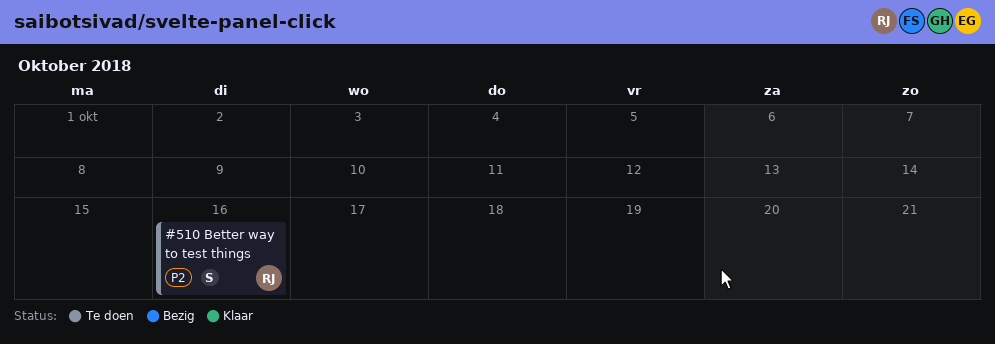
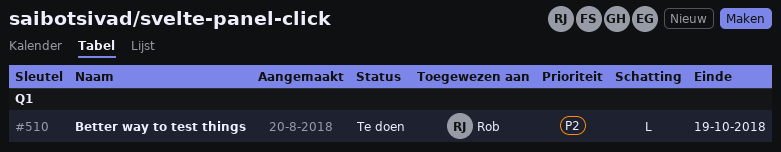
#510, estimate: S -> L
#510, due: Oct 16 -> Oct 19

